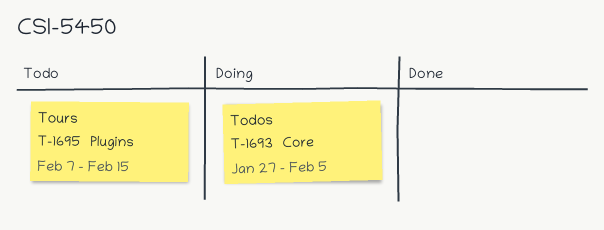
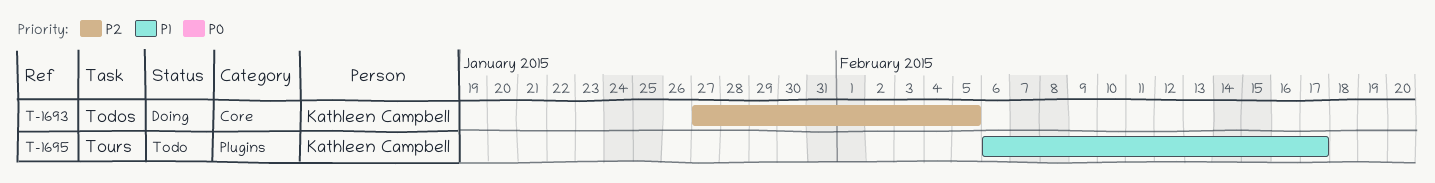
T-1695, start: Feb 7 -> Feb 6
T-1695, due: Feb 15 -> Feb 17

